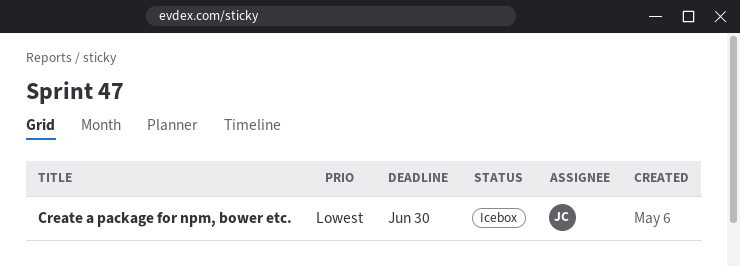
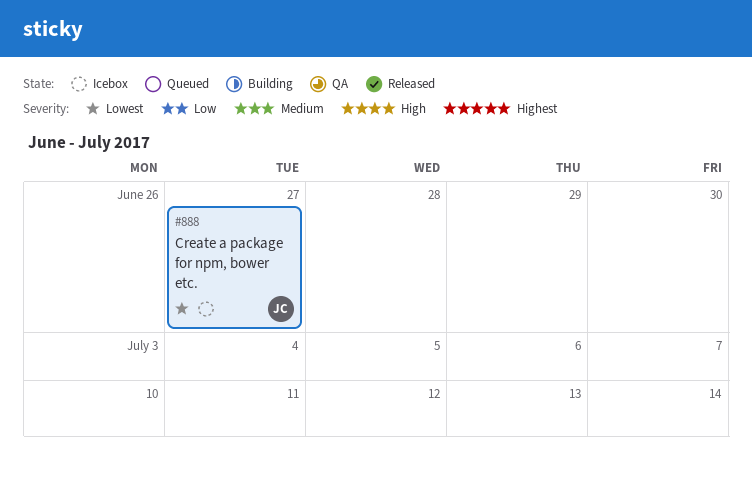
Create a package for npm, bower etc., due: Jun 30 -> Jun 27

